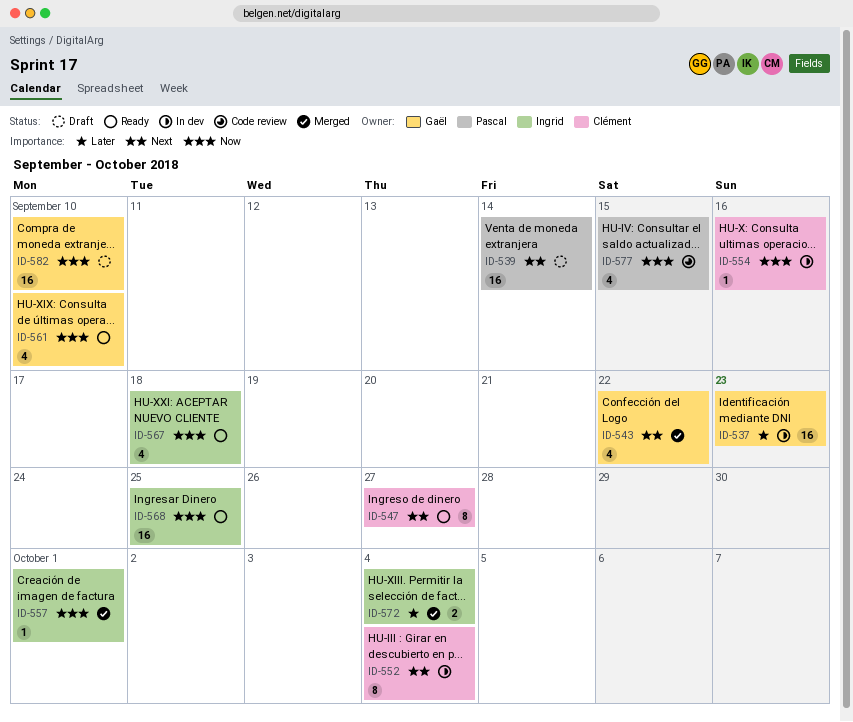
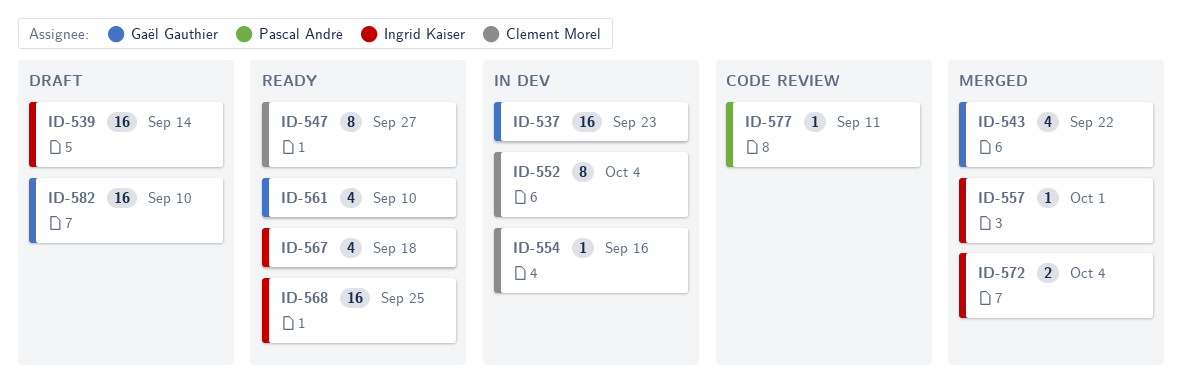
ID-539, owner: Pascal André -> Ingrid Kaiser
ID-577, estimate: 4 -> 1
ID-577, due: Sep 15 -> Sep 11

